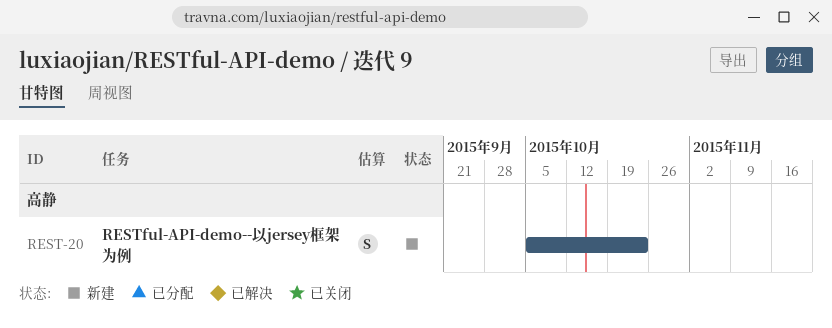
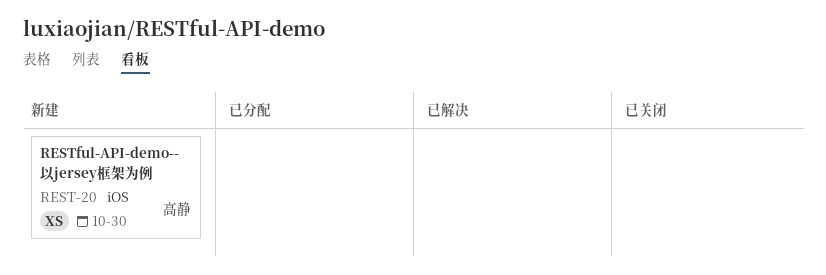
REST-20, estimate: S -> XS
REST-20, due: Oct 23 -> Oct 30

